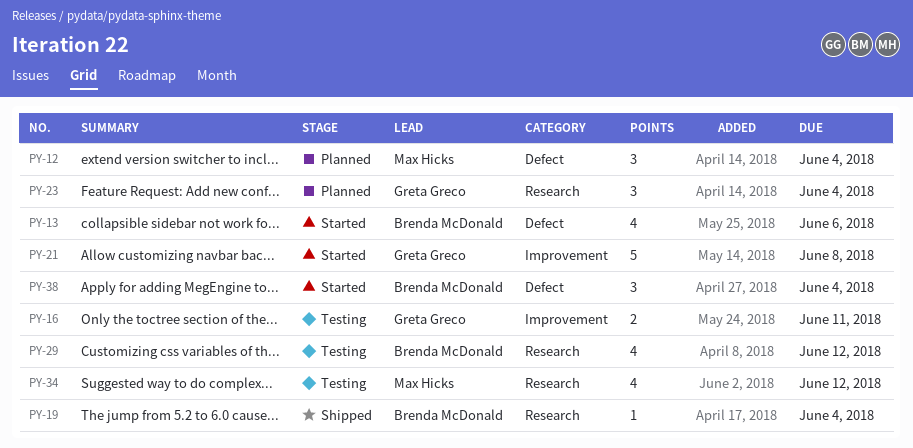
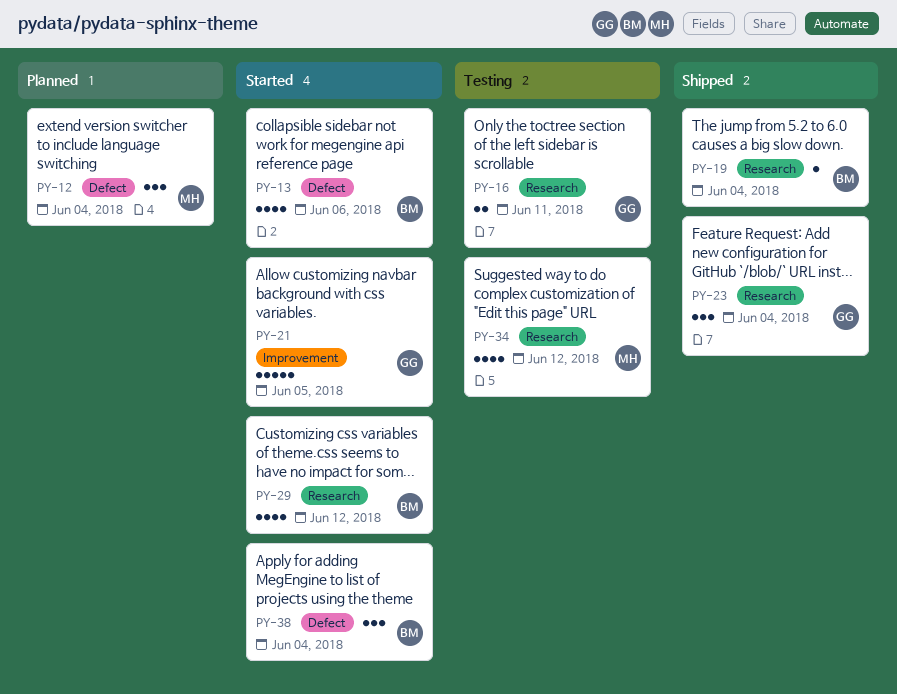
PY-16, label: Improvement -> Research
PY-21, due: Jun 8 -> Jun 5
PY-23, status: Planned -> Shipped
PY-29, status: Testing -> Started

